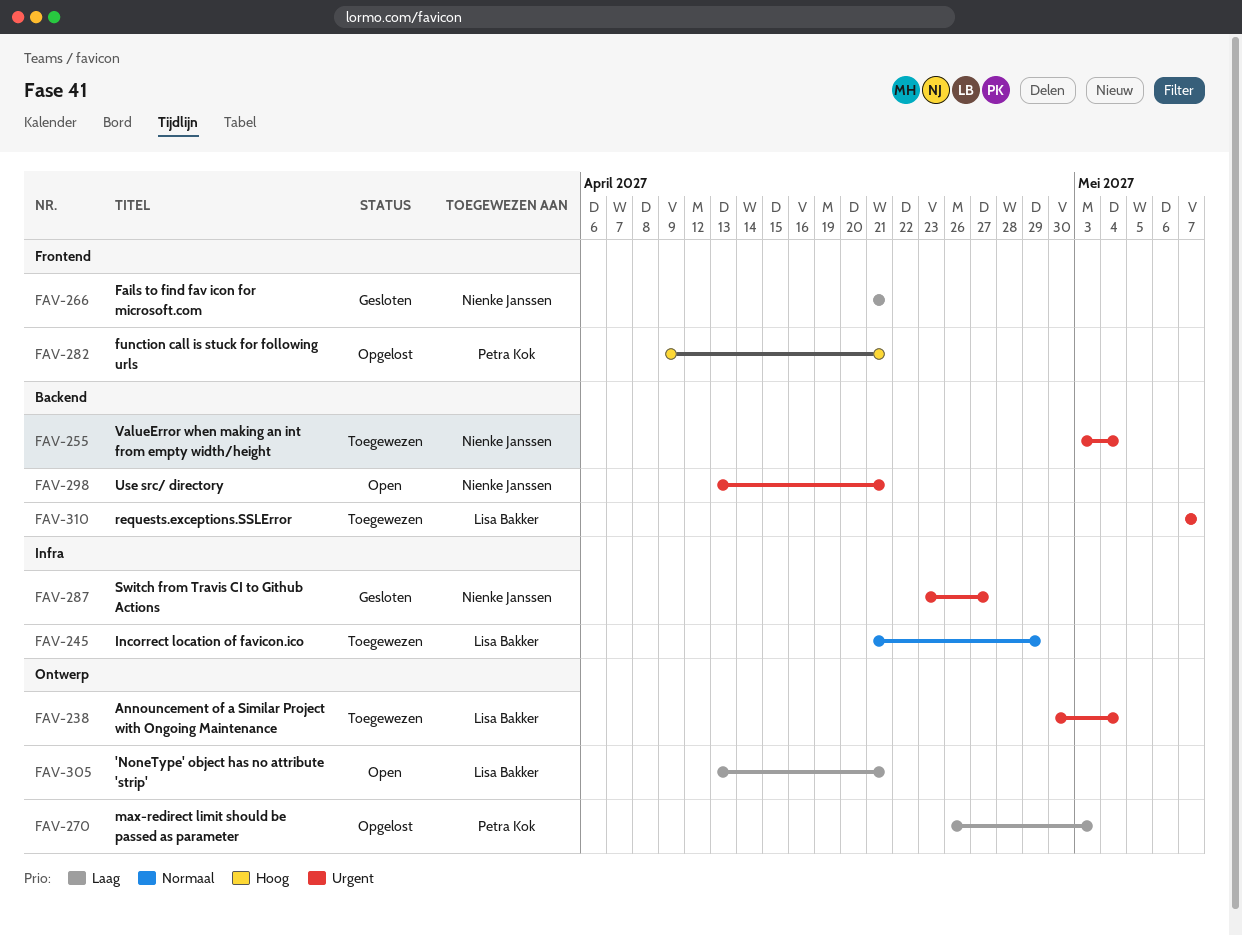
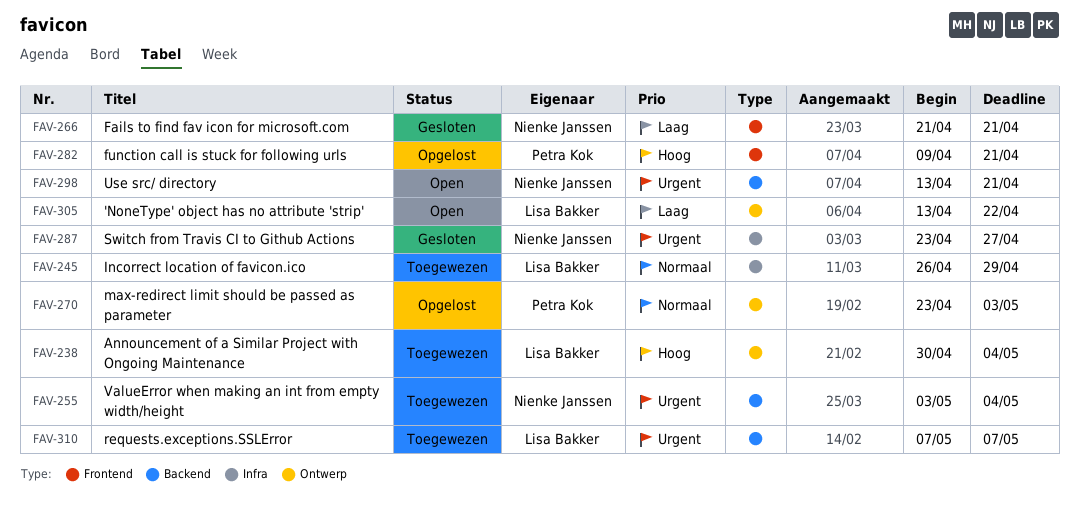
FAV-238, priority: Urgent -> Hoog
FAV-245, start: Apr 21 -> Apr 26
FAV-270, priority: Laag -> Normaal
FAV-270, start: Apr 26 -> Apr 23
FAV-305, due: Apr 21 -> Apr 22

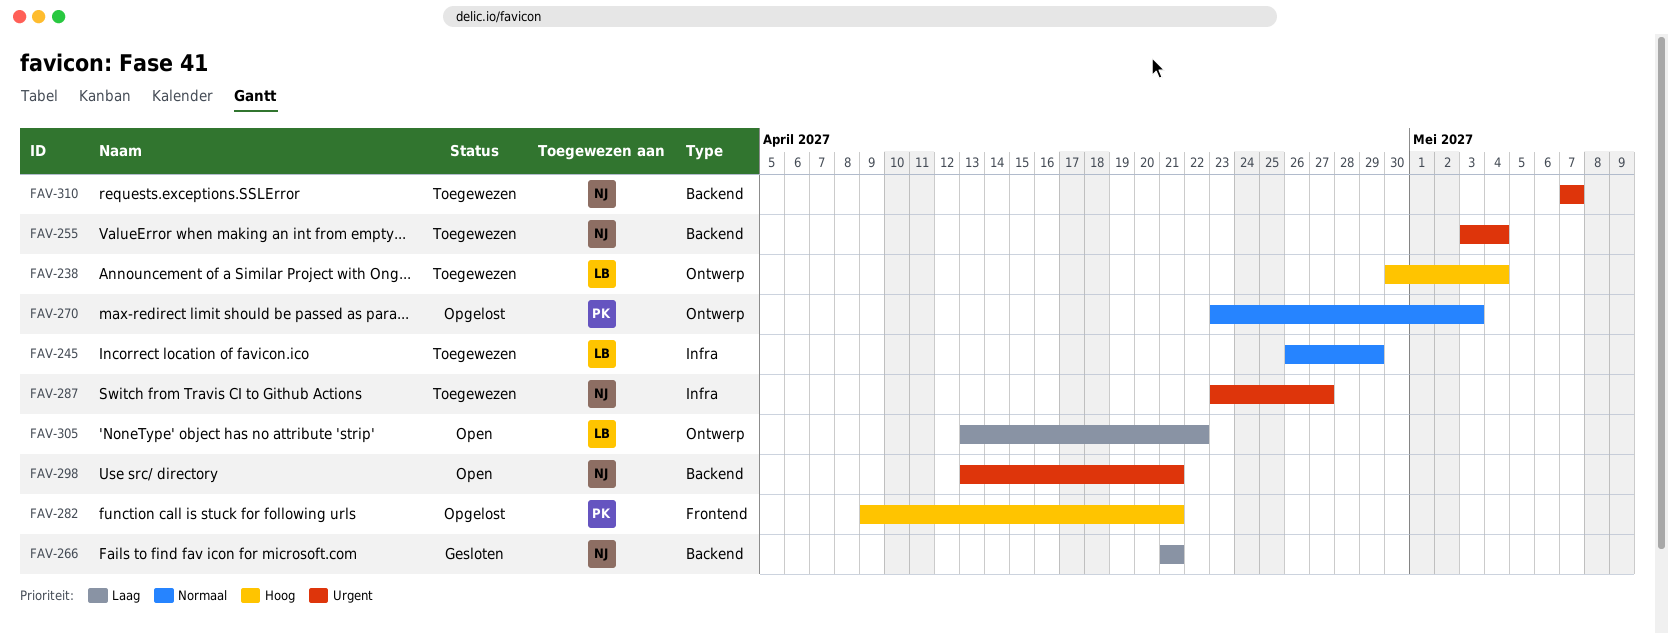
FAV-266, label: Frontend -> Backend
FAV-287, status: Gesloten -> Toegewezen
FAV-310, owner: Lisa Bakker -> Nienke Janssen

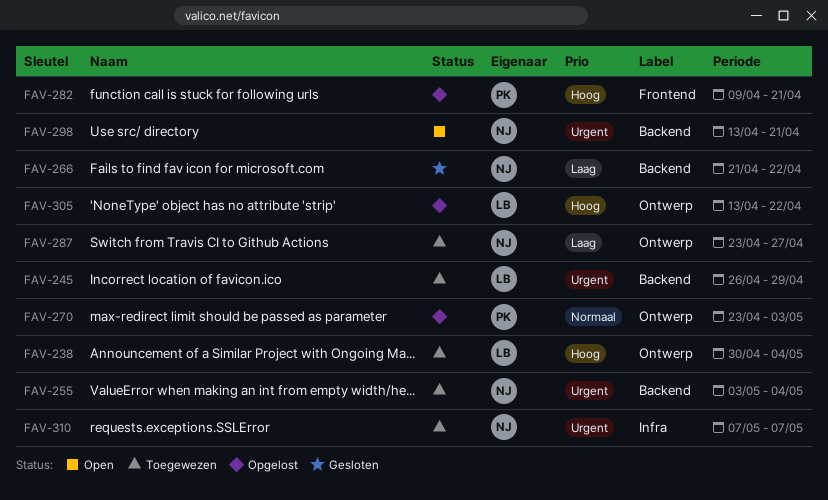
FAV-245, priority: Normaal -> Urgent
FAV-245, label: Infra -> Backend
FAV-266, due: Apr 21 -> Apr 22
FAV-287, priority: Urgent -> Laag
FAV-287, label: Infra -> Ontwerp
FAV-305, status: Open -> Opgelost
FAV-305, priority: Laag -> Hoog
FAV-310, label: Backend -> Infra

